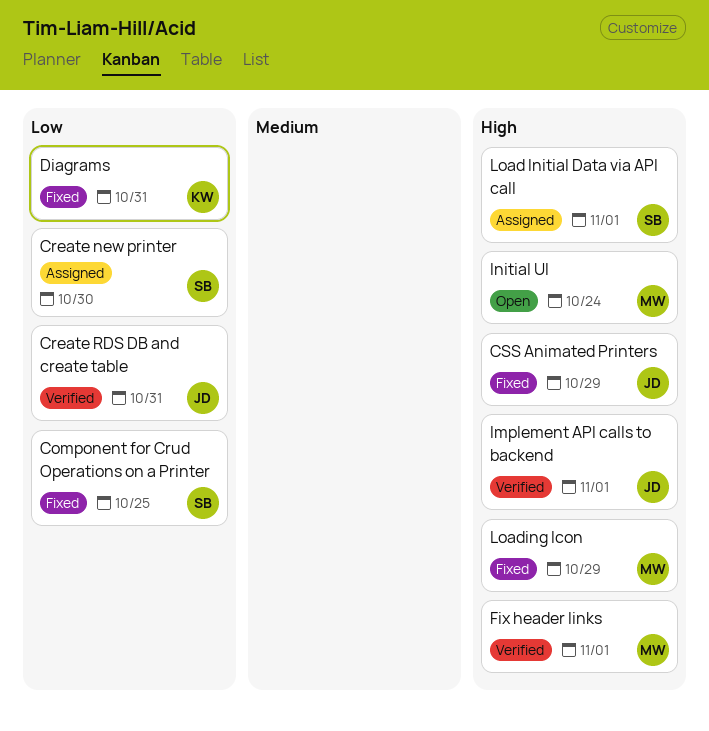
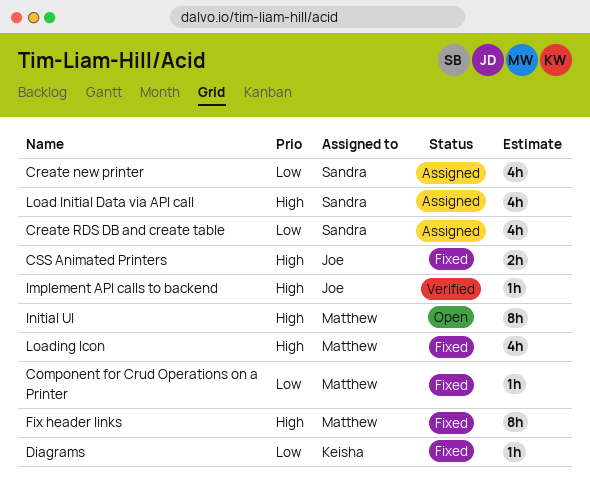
Component for Crud Operations on a Printer, owner: Sandra -> Matthew
Create RDS DB and create table, status: Verified -> Assigned
Create RDS DB and create table, owner: Joe -> Sandra
Fix header links, status: Verified -> Fixed

